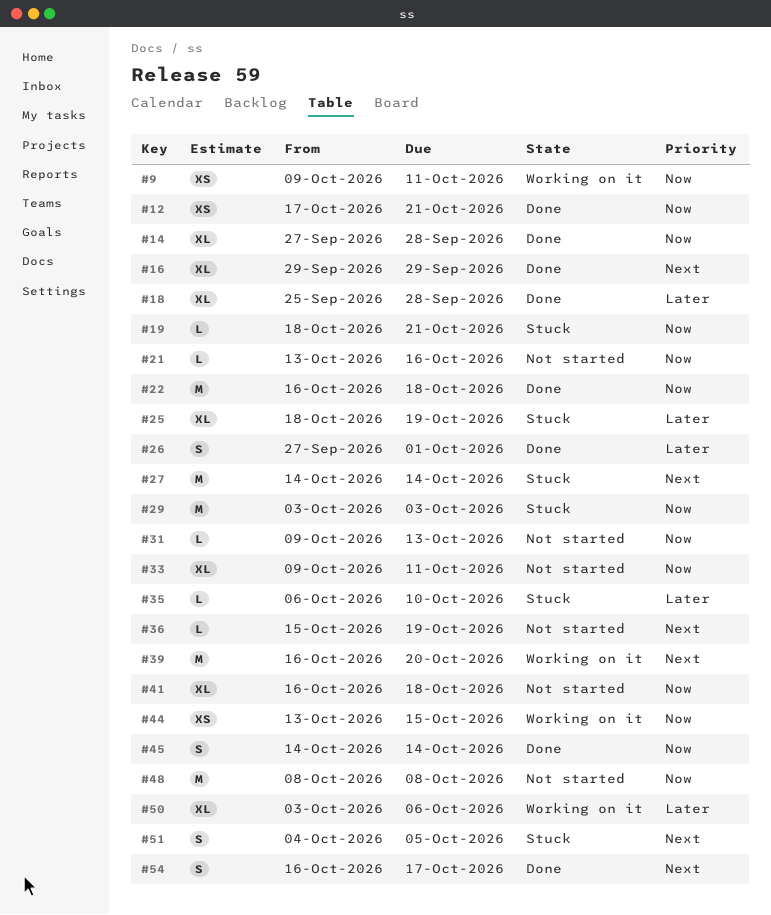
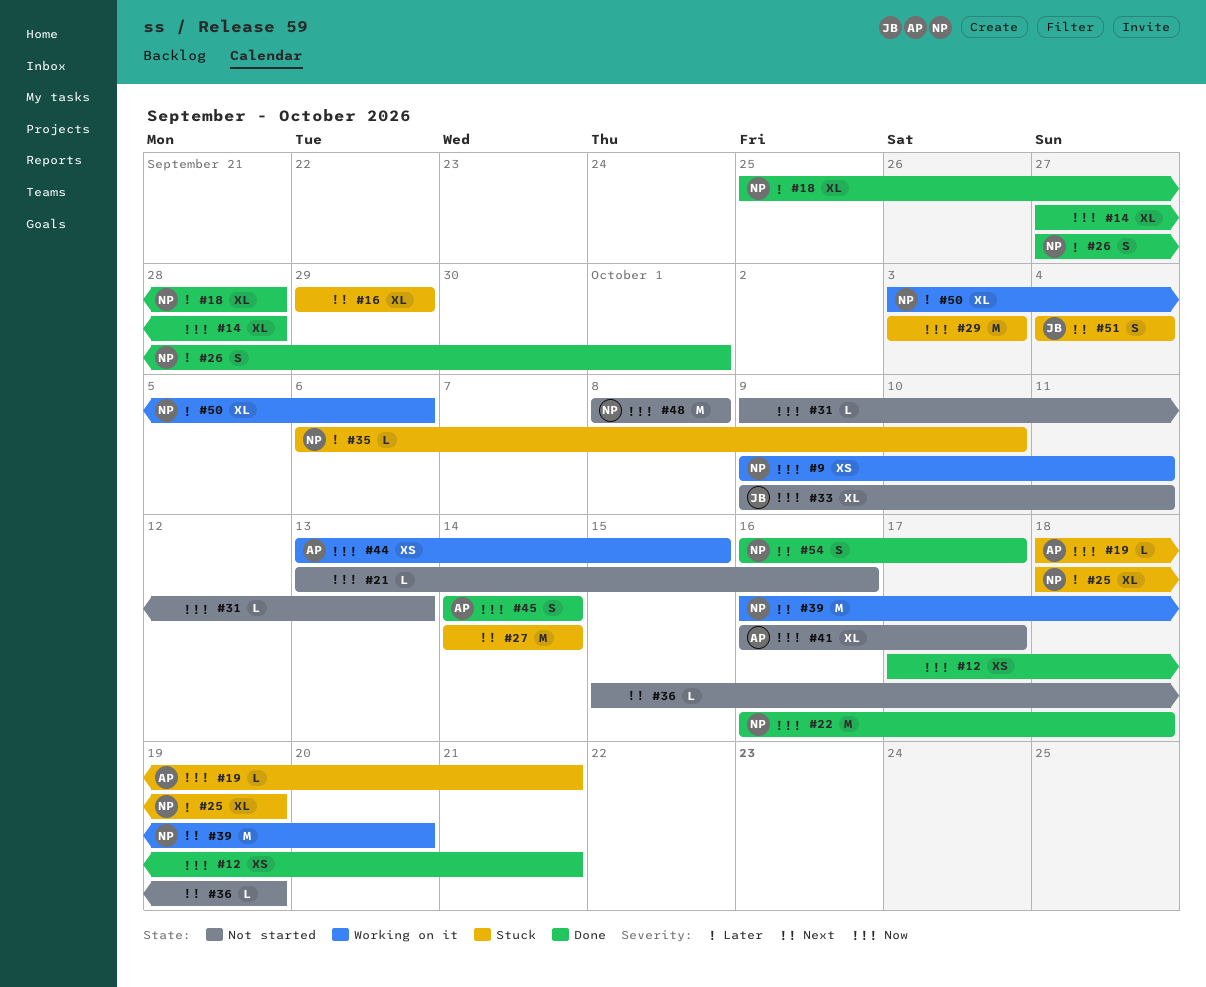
#16, status: Done -> Stuck
#41, due: Oct 18 -> Oct 17
#51, due: Oct 5 -> Oct 4

